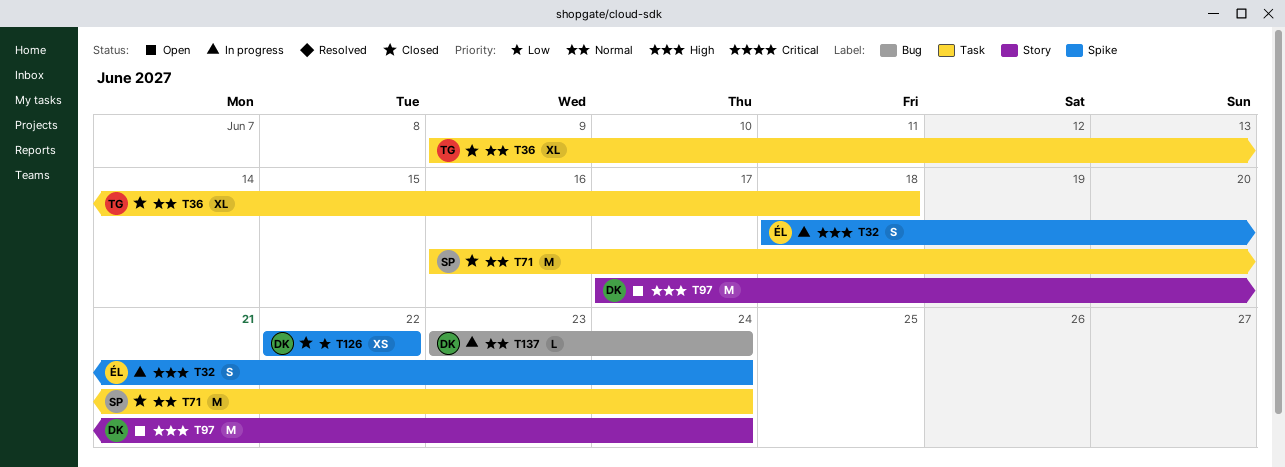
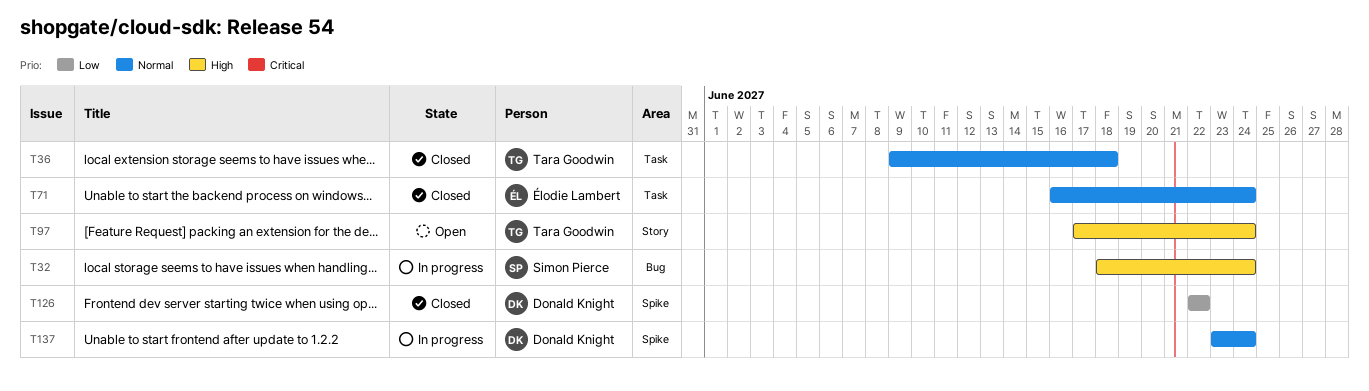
T32, owner: Élodie Lambert -> Simon Pierce
T32, label: Spike -> Bug
T71, owner: Simon Pierce -> Élodie Lambert
T97, owner: Donald Knight -> Tara Goodwin
T137, label: Bug -> Spike

